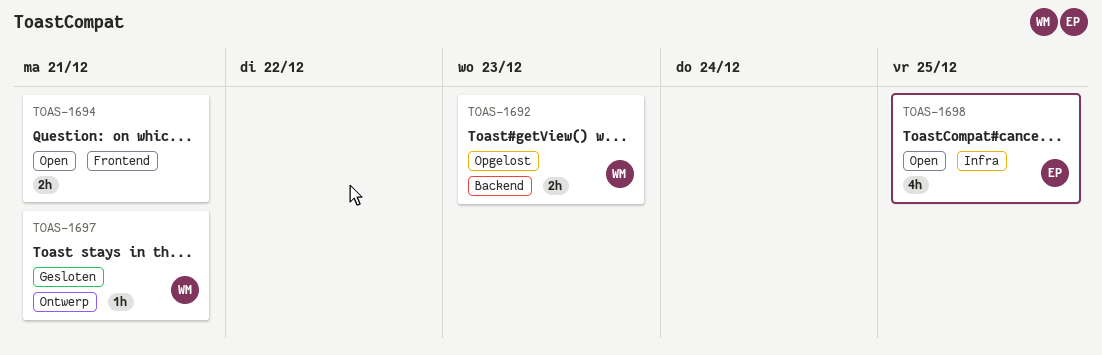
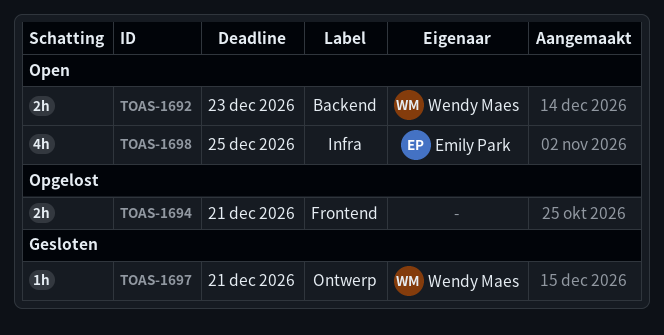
TOAS-1692, status: Opgelost -> Open
TOAS-1694, status: Open -> Opgelost

